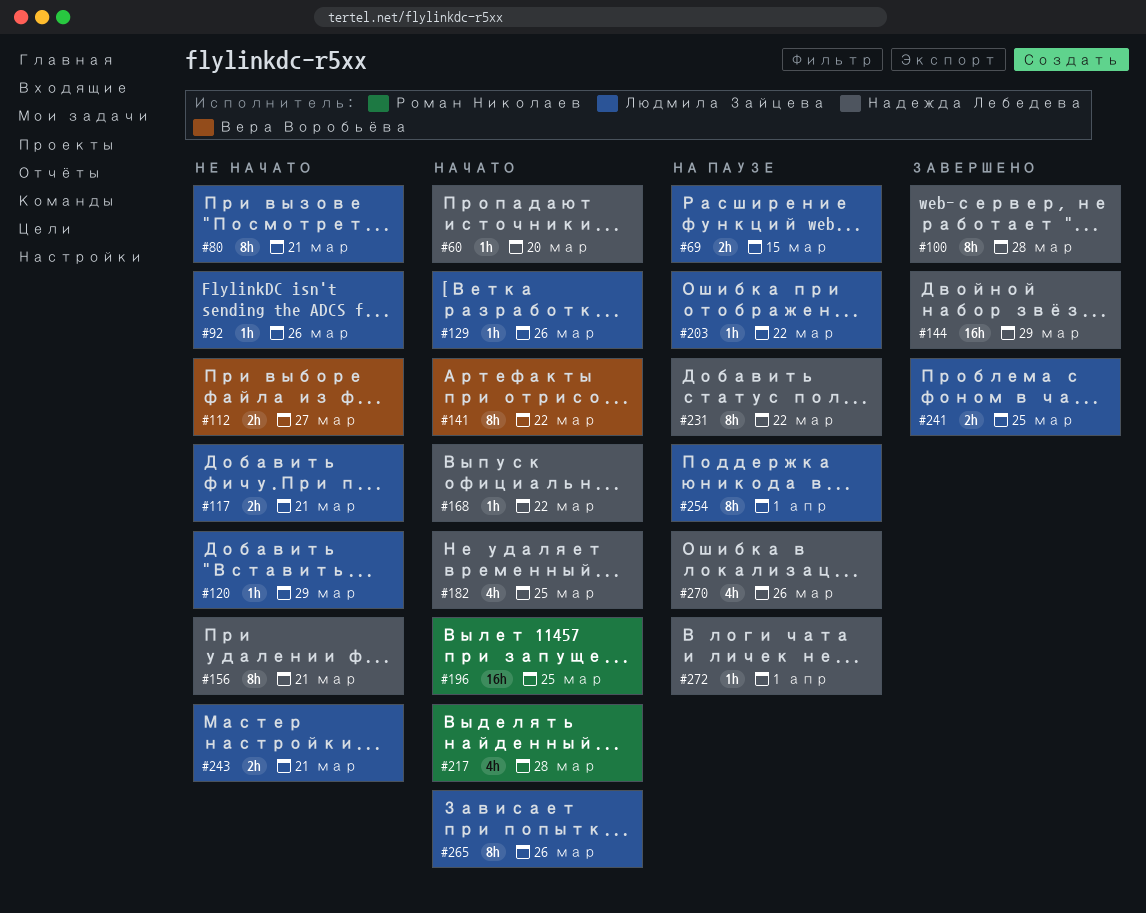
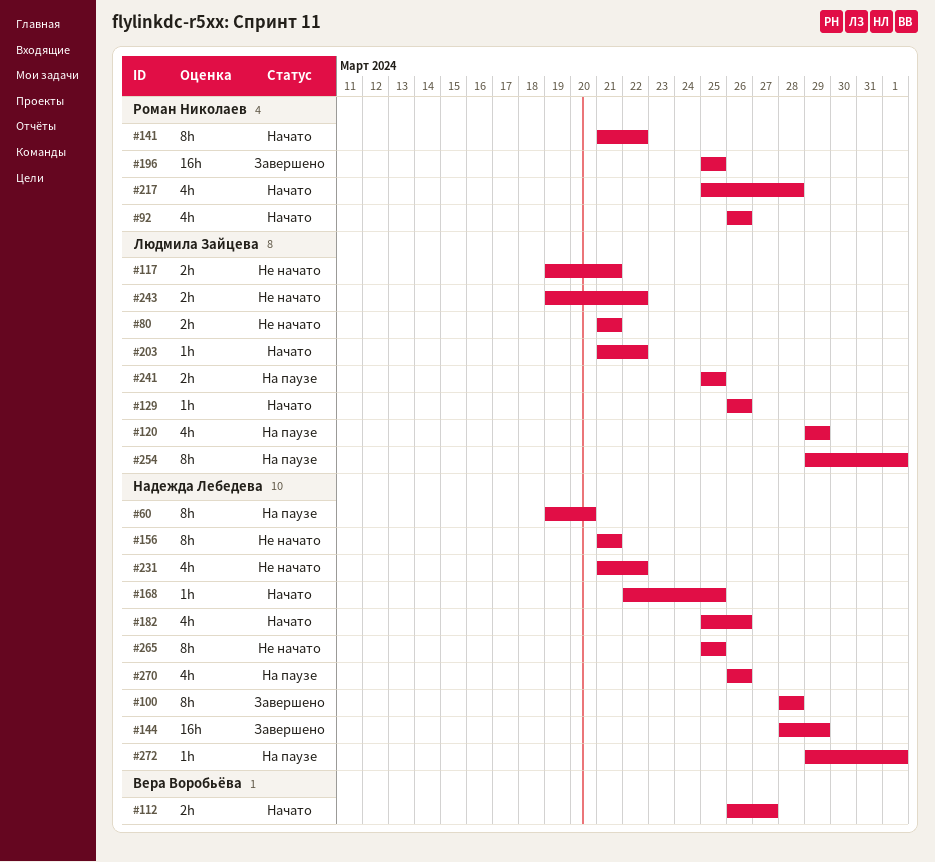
#60, status: Начато -> На паузе
#60, estimate: 1h -> 8h
#69: present -> none
#80, estimate: 8h -> 2h
#92, status: Не начато -> Начато
#92, owner: Людмила Зайцева -> Роман Николаев
#92, estimate: 1h -> 4h
#112, status: Не начато -> Начато
#120, status: Не начато -> На паузе
#120, estimate: 1h -> 4h
#141, owner: Вера Воробьёва -> Роман Николаев
#168, due: Mar 22 -> Mar 25
#182, due: Mar 25 -> Mar 26
#196, status: Начато -> Завершено
#203, status: На паузе -> Начато
#231, status: На паузе -> Не начато
#231, estimate: 8h -> 4h
#241, status: Завершено -> На паузе
#243, due: Mar 21 -> Mar 22
#265, status: Начато -> Не начато
#265, owner: Людмила Зайцева -> Надежда Лебедева
#265, due: Mar 26 -> Mar 25

